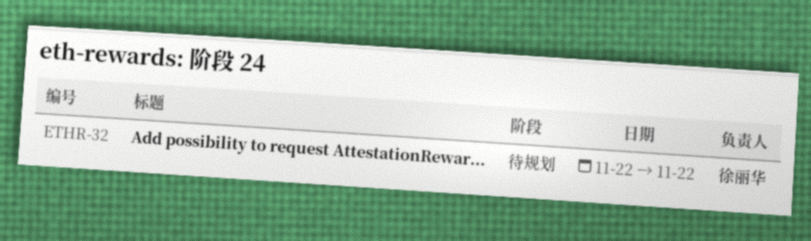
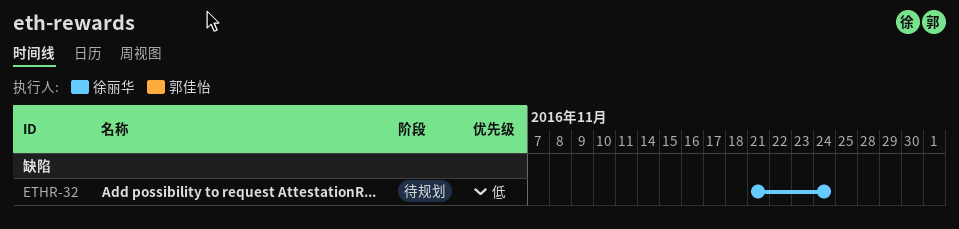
ETHR-32, start: Nov 22 -> Nov 21
ETHR-32, due: Nov 22 -> Nov 24

